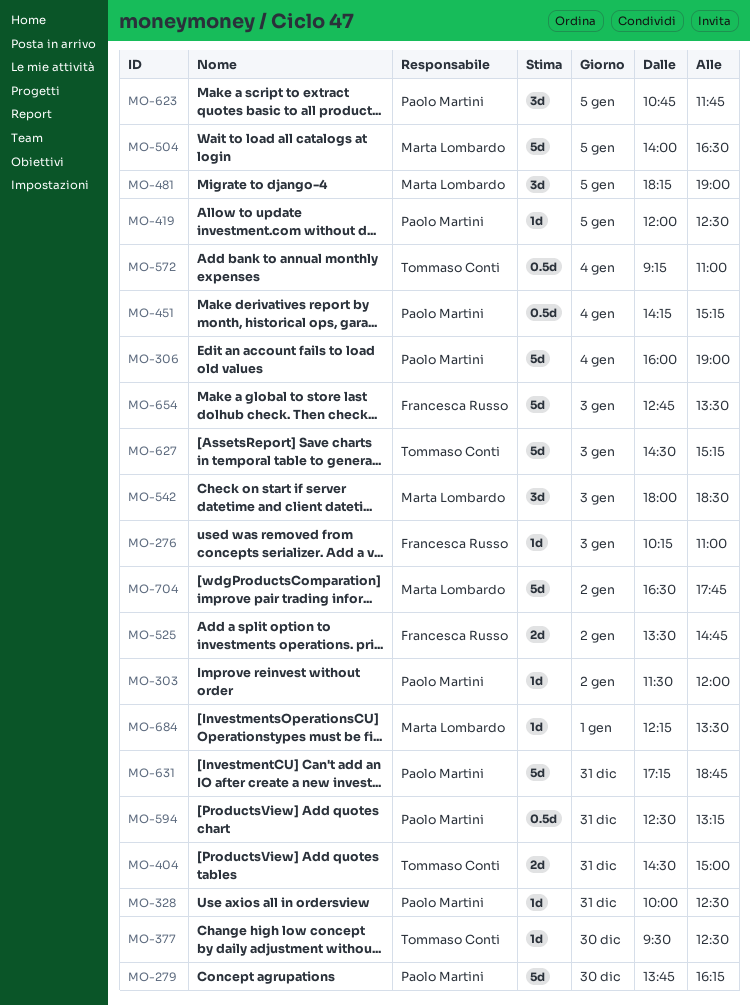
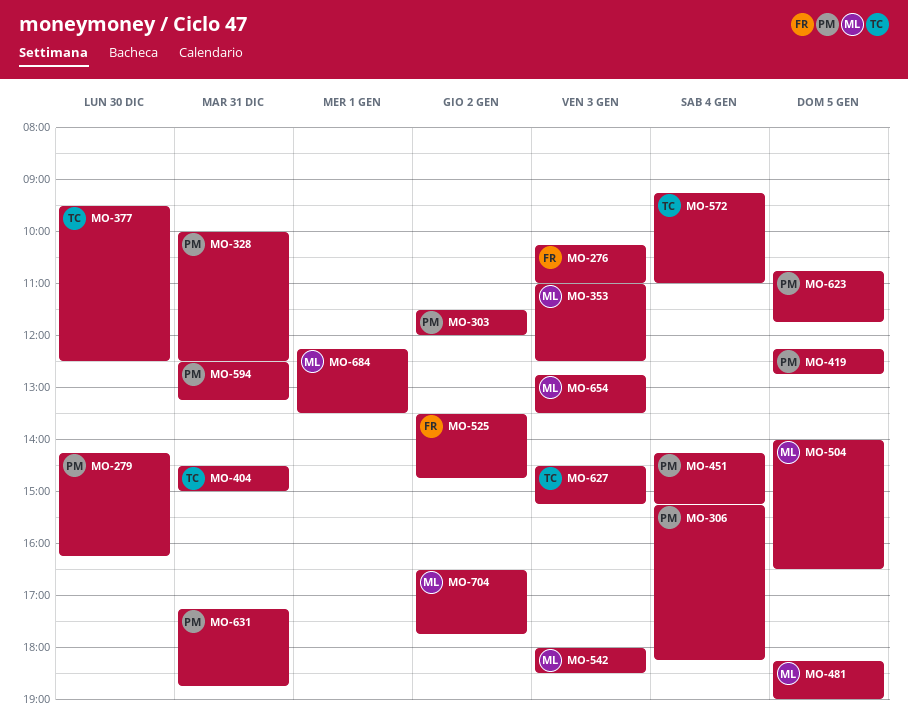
MO-279, begins: 13:45 -> 14:15
MO-306, begins: 16:00 -> 15:15
MO-306, ends: 19:00 -> 18:15
MO-353: none -> present
MO-419, begins: 12:00 -> 12:15
MO-419, ends: 12:30 -> 12:45
MO-654, owner: Francesca Russo -> Marta Lombardo

